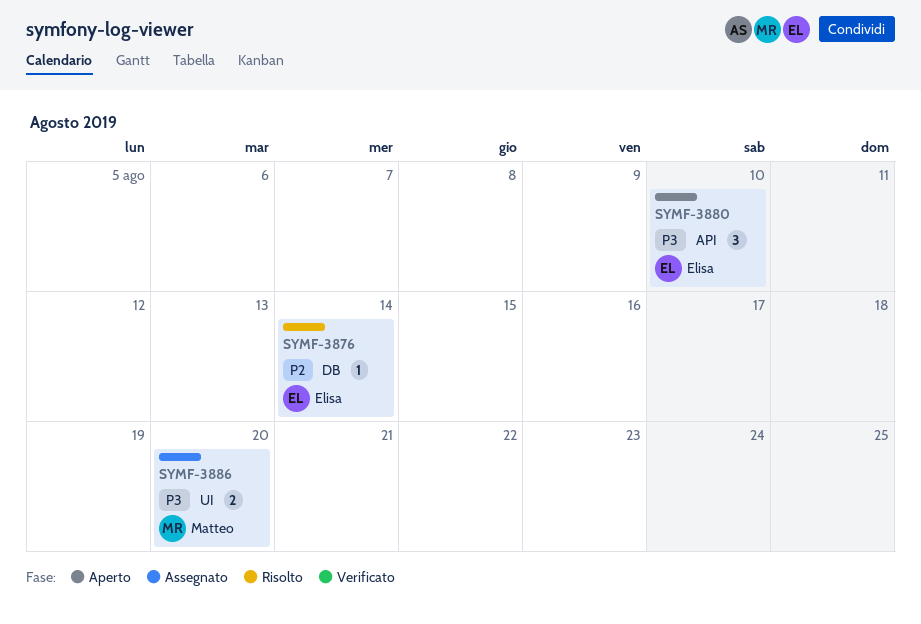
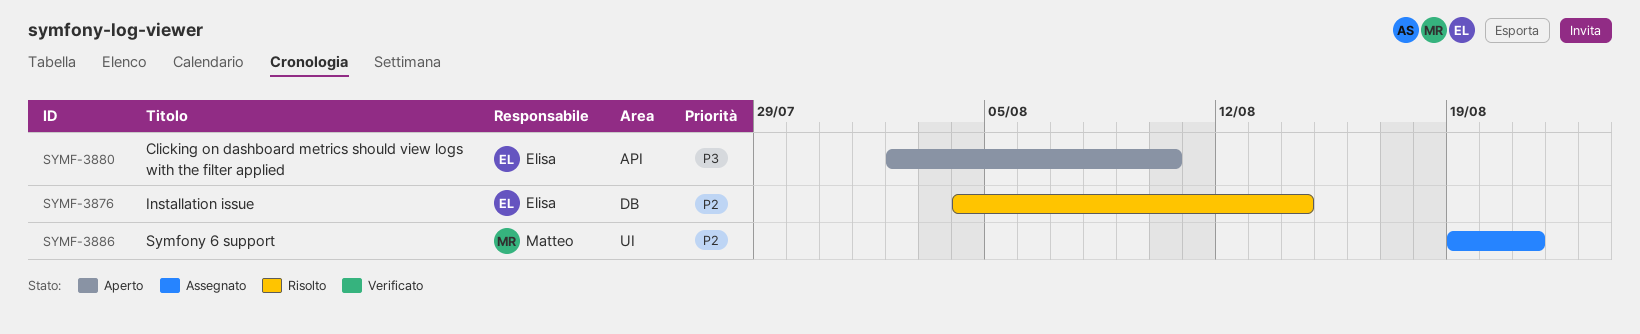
SYMF-3886, priority: P3 -> P2
SYMF-3886, due: Aug 20 -> Aug 21

